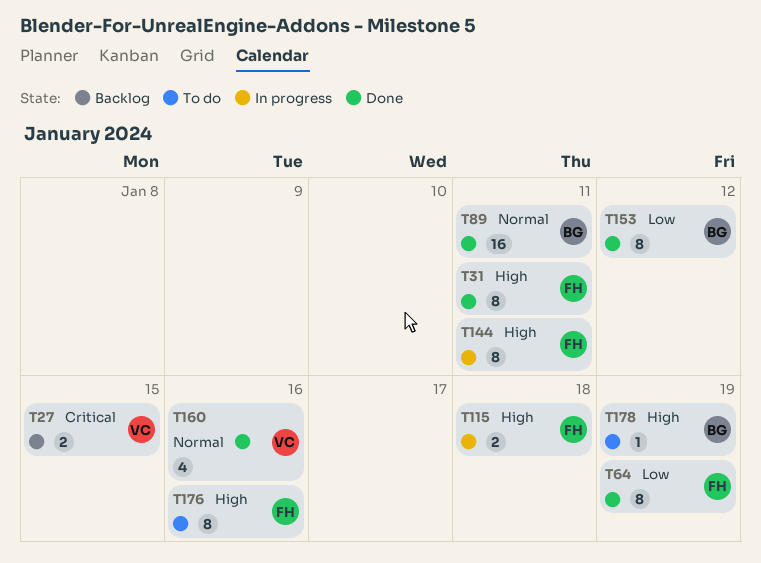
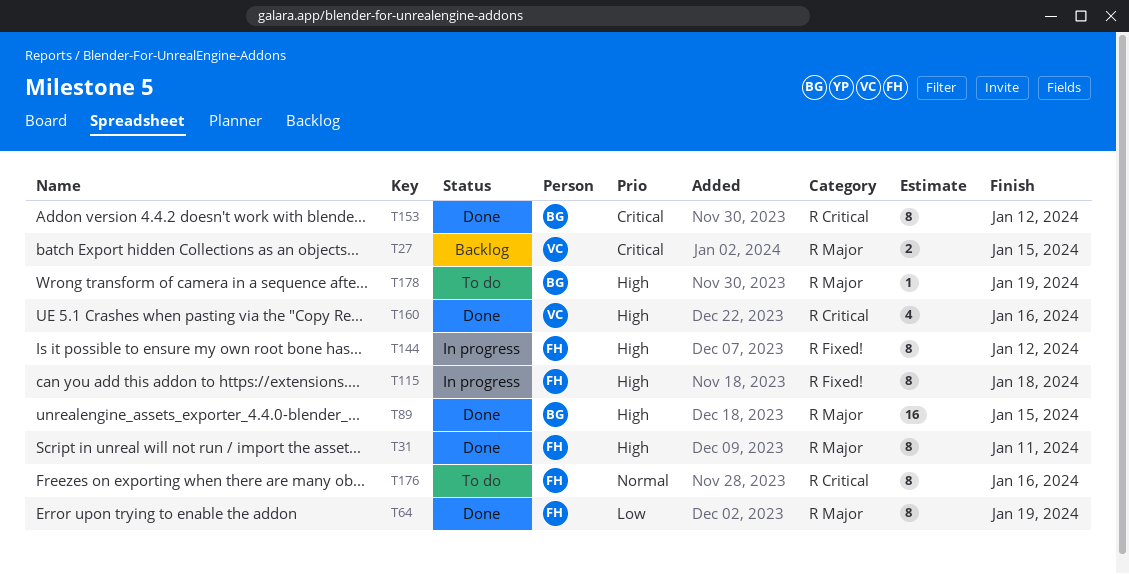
T89, priority: Normal -> High
T89, due: Jan 11 -> Jan 15
T115, estimate: 2 -> 8
T144, due: Jan 11 -> Jan 12
T153, priority: Low -> Critical
T160, priority: Normal -> High
T176, priority: High -> Normal

